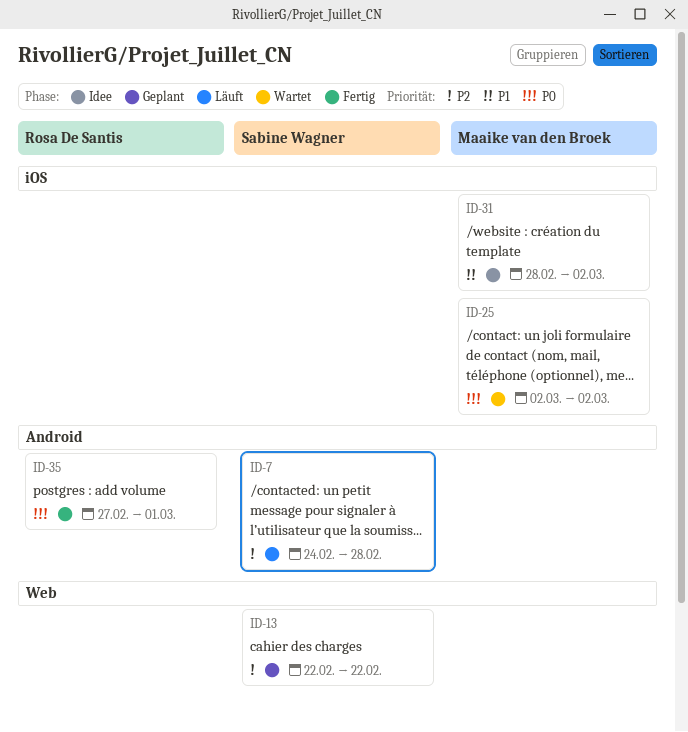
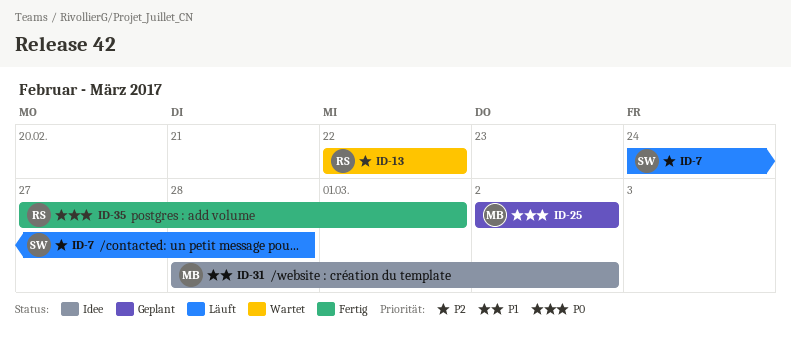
ID-13, status: Geplant -> Wartet
ID-13, owner: Sabine Wagner -> Rosa De Santis
ID-25, status: Wartet -> Geplant

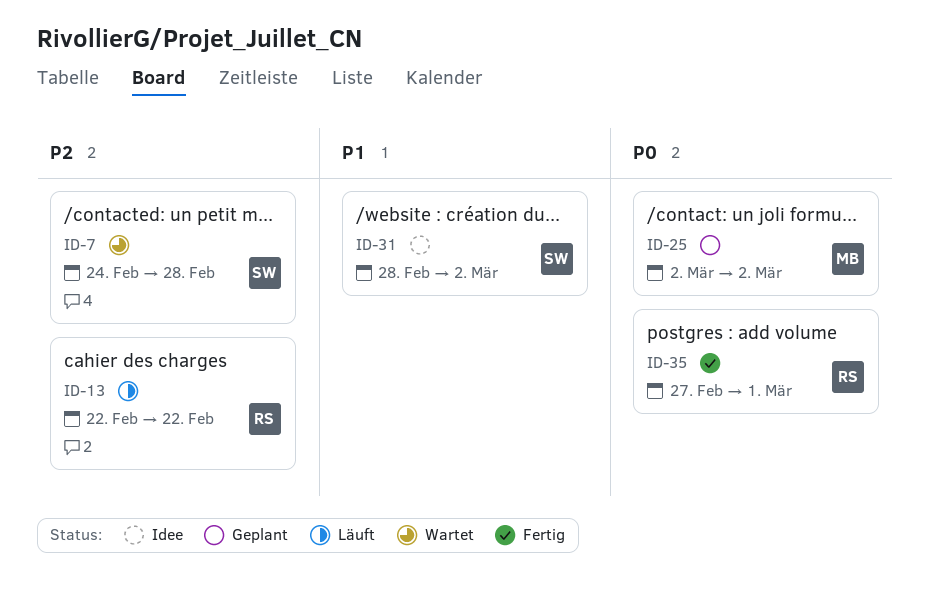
ID-7, status: Läuft -> Wartet
ID-13, status: Wartet -> Läuft
ID-31, owner: MB -> SW

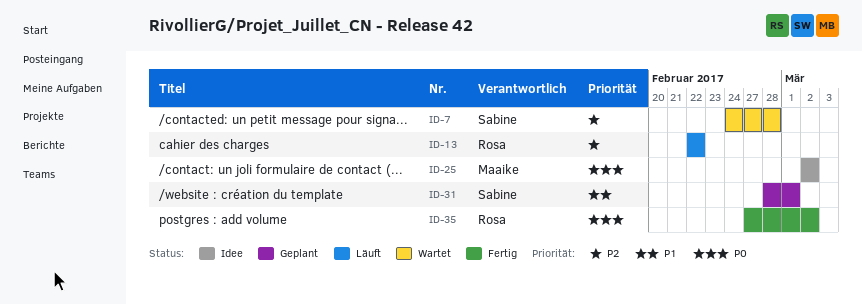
ID-25, status: Geplant -> Idee
ID-31, status: Idee -> Geplant
ID-31, due: Mar 2 -> Mar 1
ID-35, due: Mar 1 -> Mar 2

